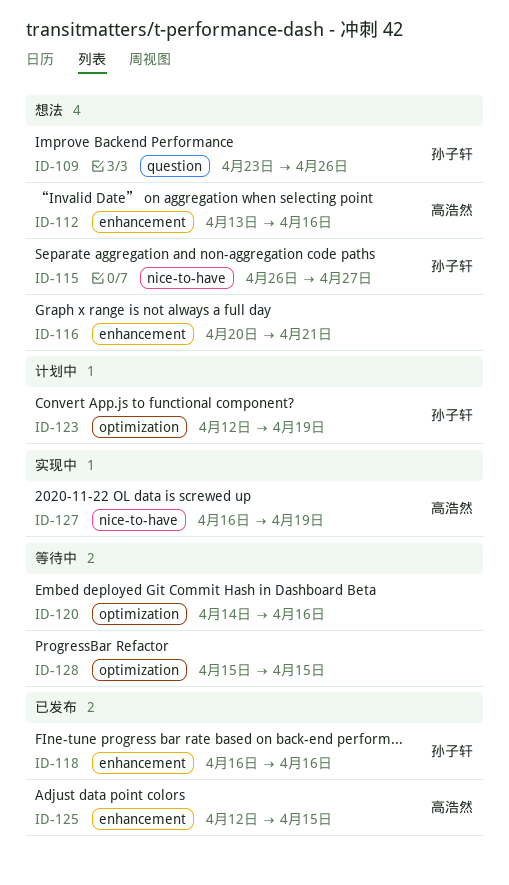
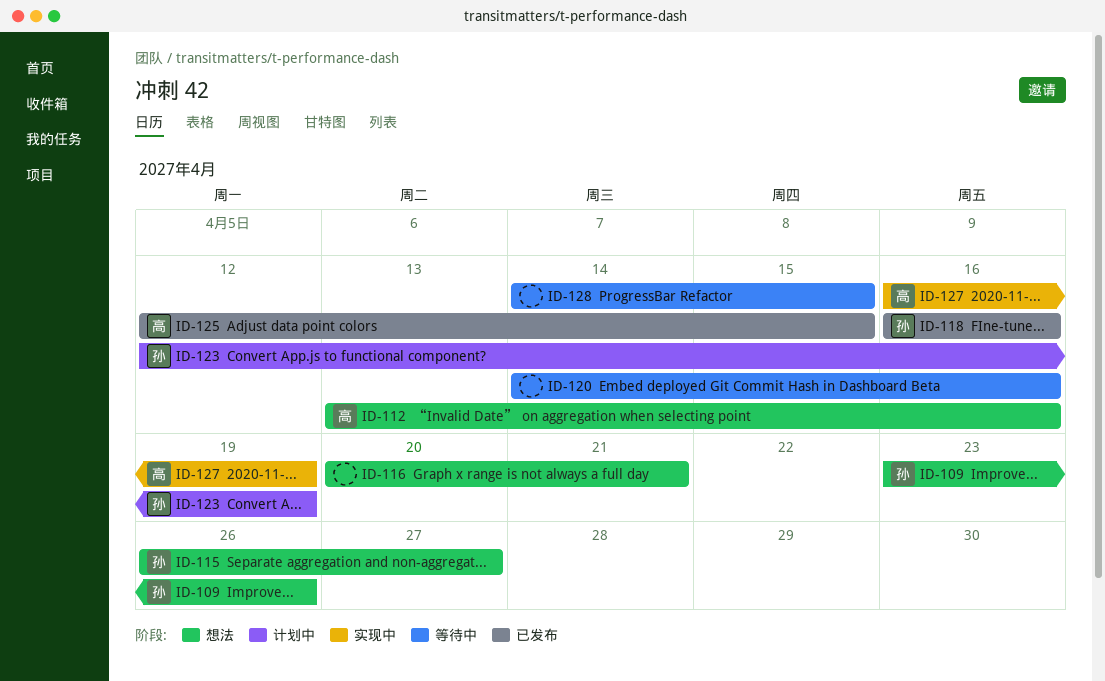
ID-128, start: Apr 15 -> Apr 14

